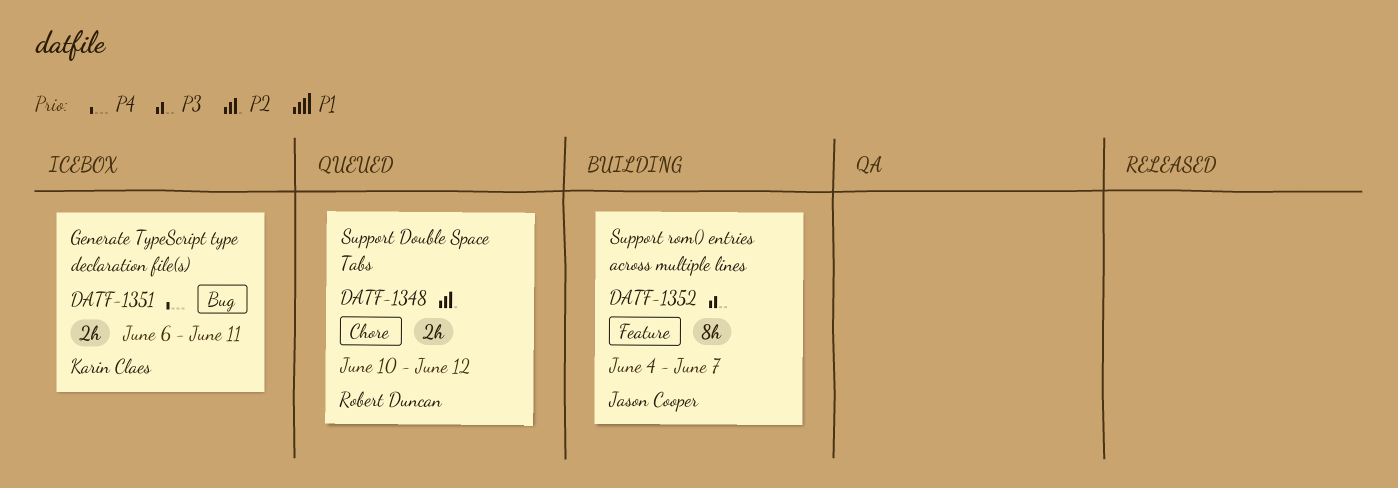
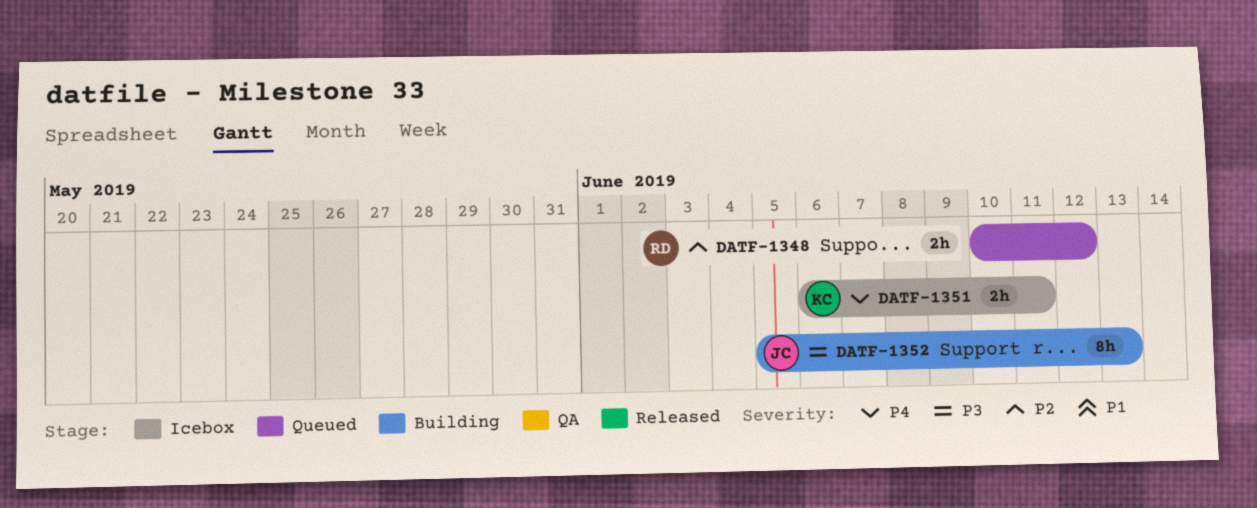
DATF-1352, start: Jun 4 -> Jun 5
DATF-1352, due: Jun 7 -> Jun 13

